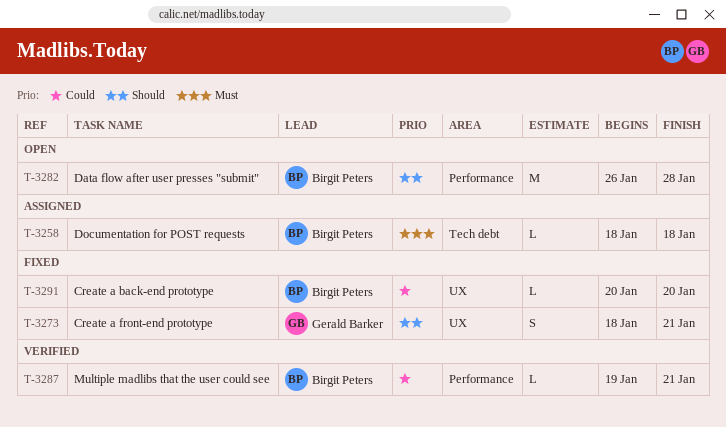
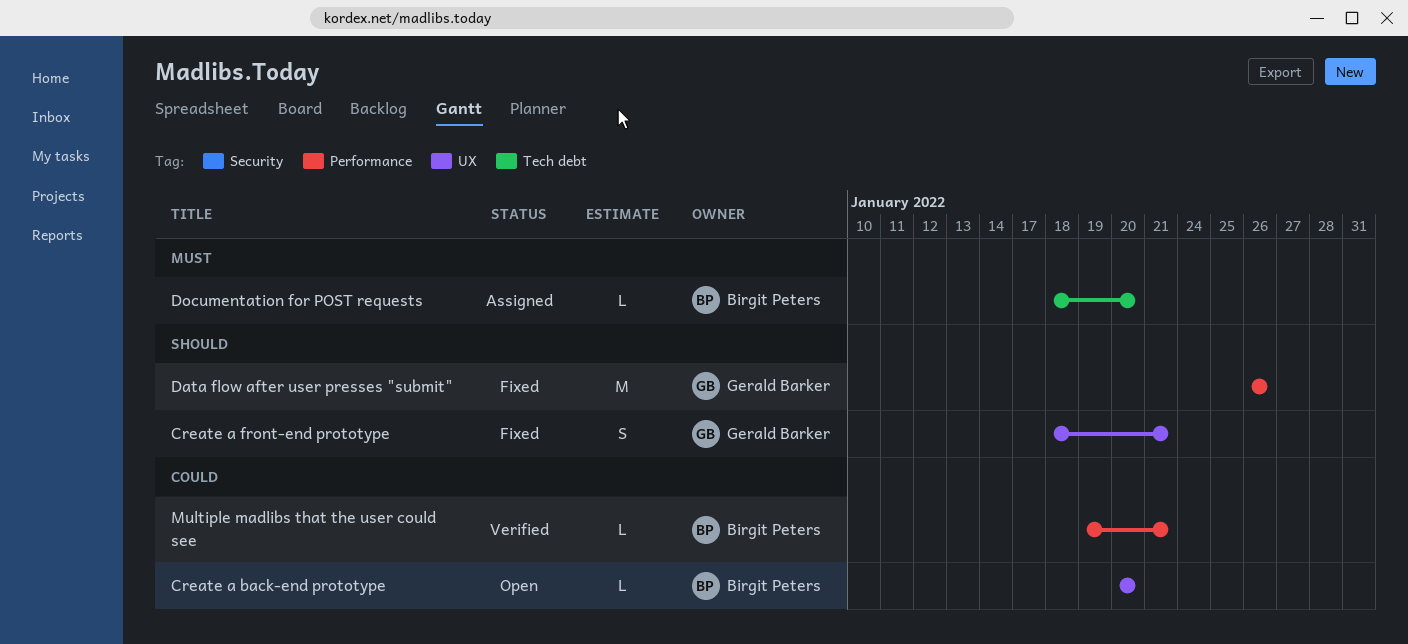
Create a back-end prototype, status: Fixed -> Open
Data flow after user presses "submit", status: Open -> Fixed
Data flow after user presses "submit", owner: Birgit Peters -> Gerald Barker
Data flow after user presses "submit", due: Jan 28 -> Jan 26
Documentation for POST requests, due: Jan 18 -> Jan 20

